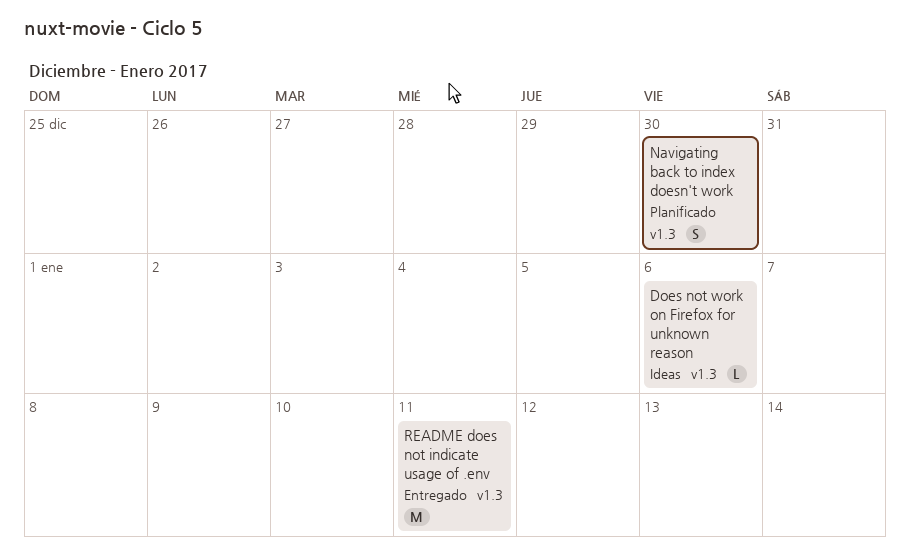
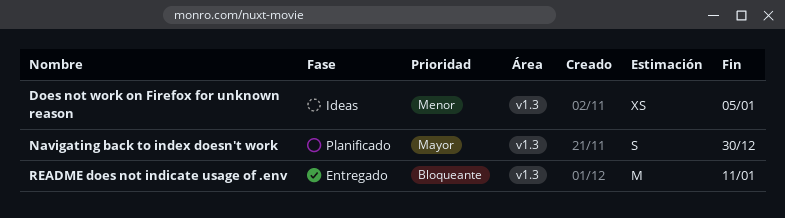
Does not work on Firefox for unknown reason, estimate: L -> XS
Does not work on Firefox for unknown reason, due: Jan 6 -> Jan 5

